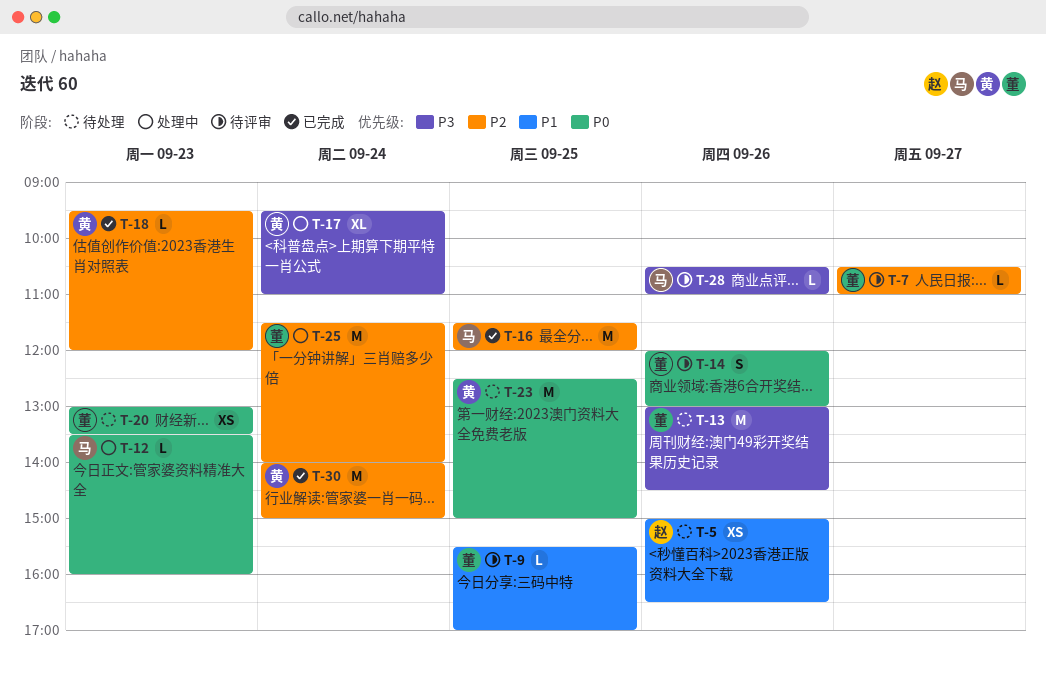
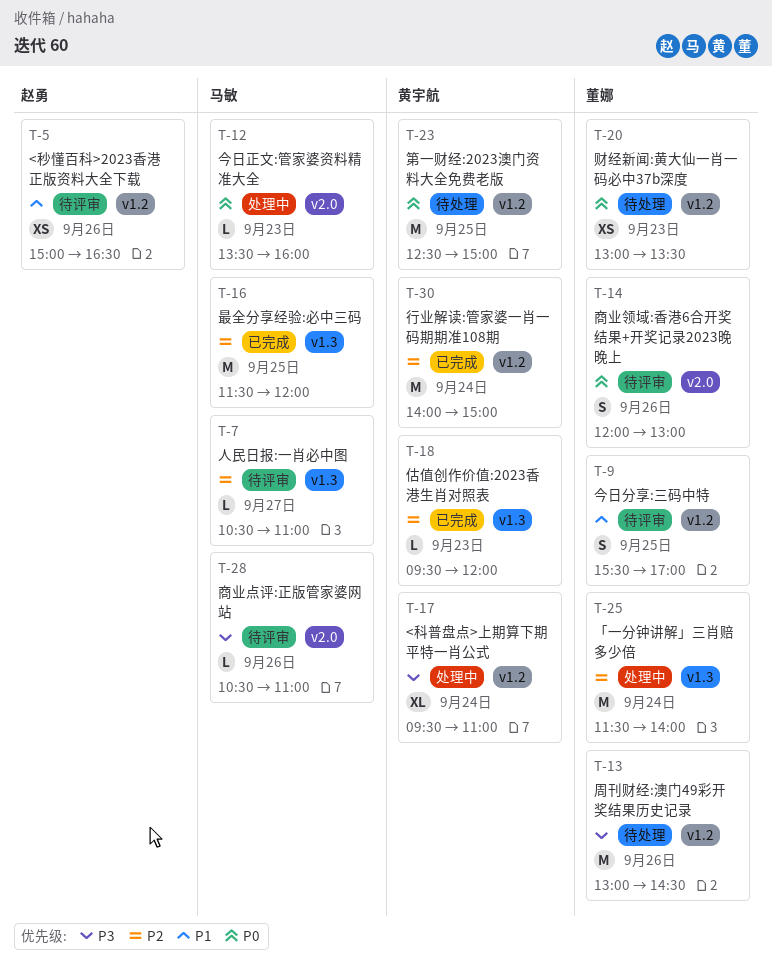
T-5, status: 待处理 -> 待评审
T-7, owner: 董娜 -> 马敏
T-9, estimate: L -> S

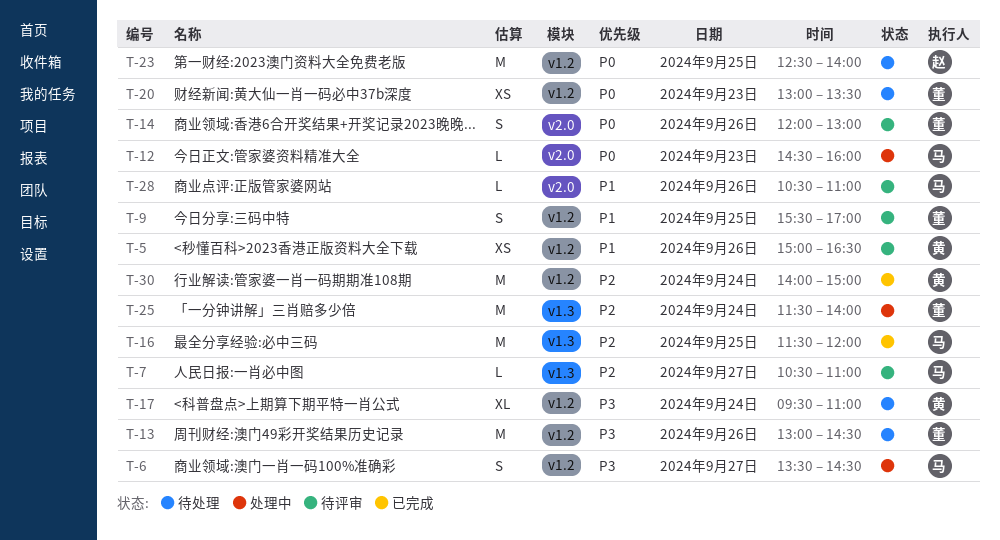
T-5, owner: 赵勇 -> 黄宇航
T-6: none -> present
T-12, begins: 13:30 -> 14:30
T-17, status: 处理中 -> 待处理
T-18: present -> none
T-23, owner: 黄宇航 -> 赵勇
T-23, ends: 15:00 -> 14:00
T-28, priority: P3 -> P1

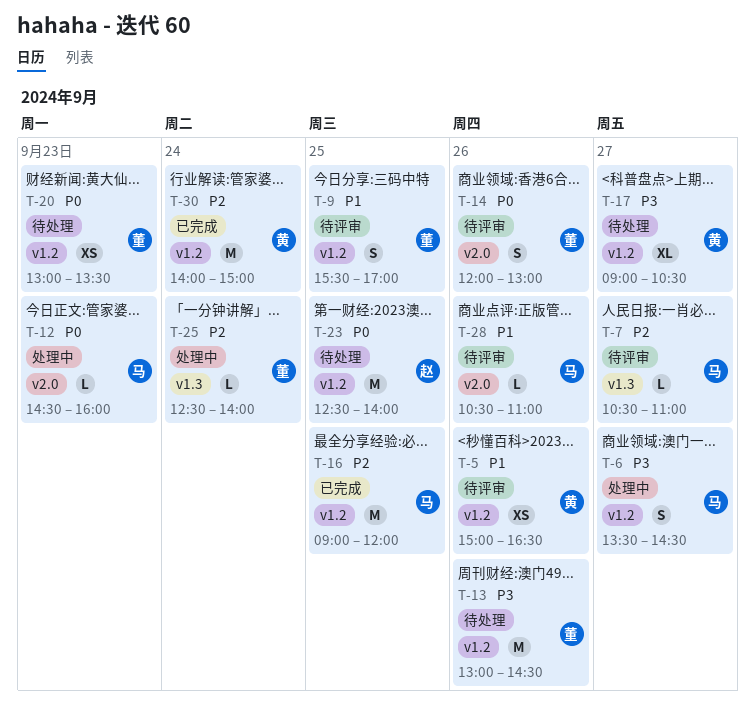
T-16, label: v1.3 -> v1.2
T-16, begins: 11:30 -> 09:00
T-17, day: Sep 24 -> Sep 27
T-17, begins: 09:30 -> 09:00
T-17, ends: 11:00 -> 10:30
T-25, estimate: M -> L
T-25, begins: 11:30 -> 12:30

